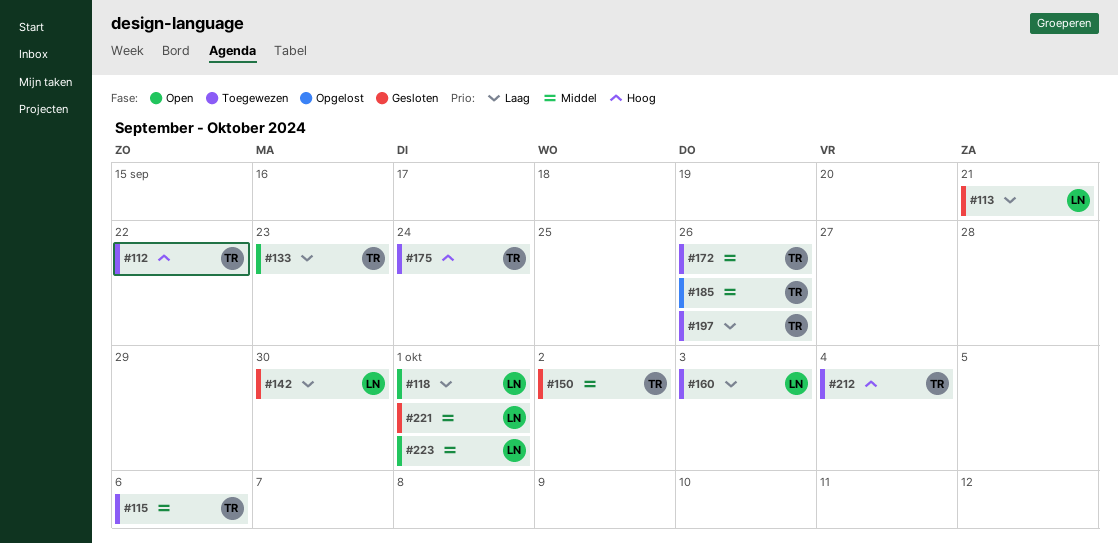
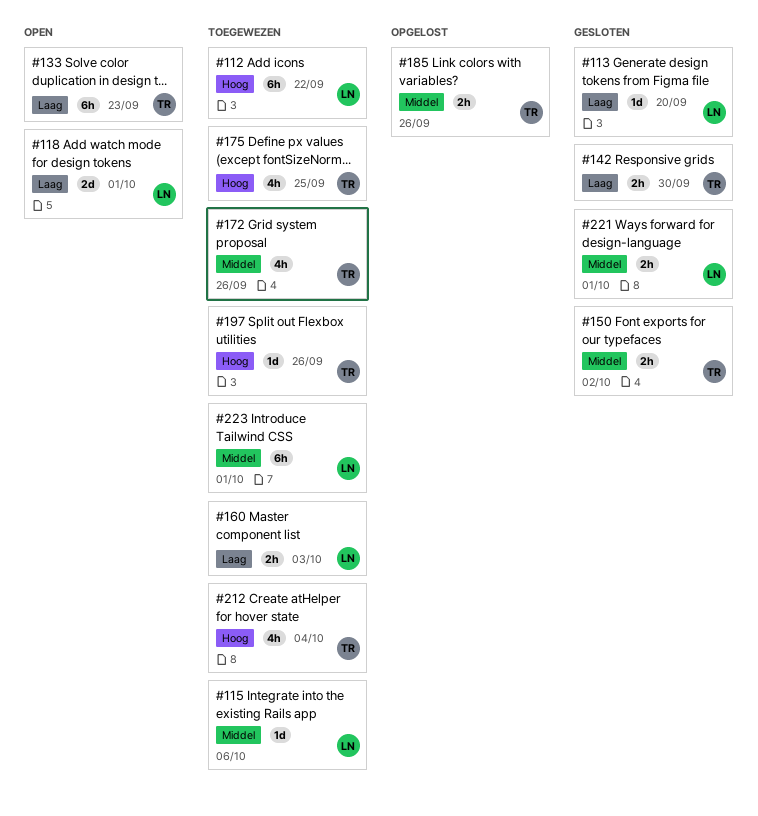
#112, owner: TR -> LN
#113, due: Sep 21 -> Sep 20
#115, owner: TR -> LN
#142, owner: LN -> TR
#175, due: Sep 24 -> Sep 25
#197, priority: Laag -> Hoog
#223, status: Open -> Toegewezen

